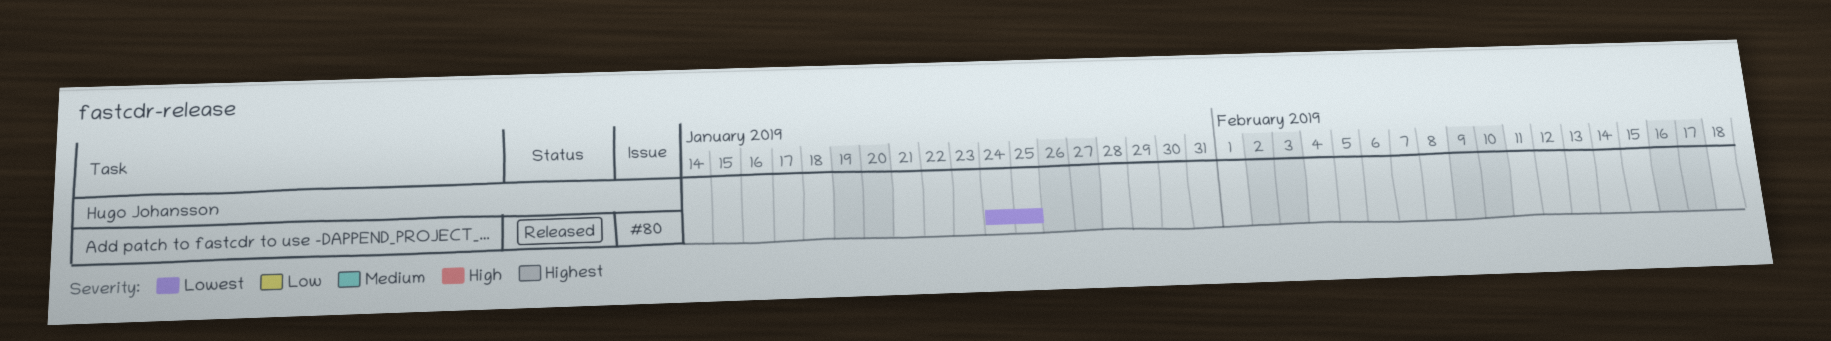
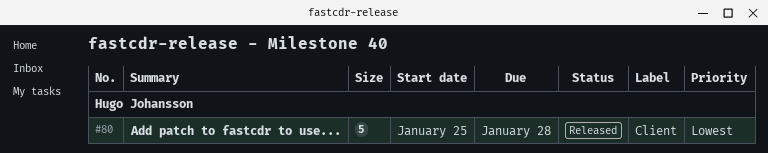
#80, start: Jan 24 -> Jan 25
#80, due: Jan 25 -> Jan 28

